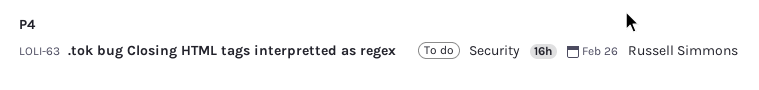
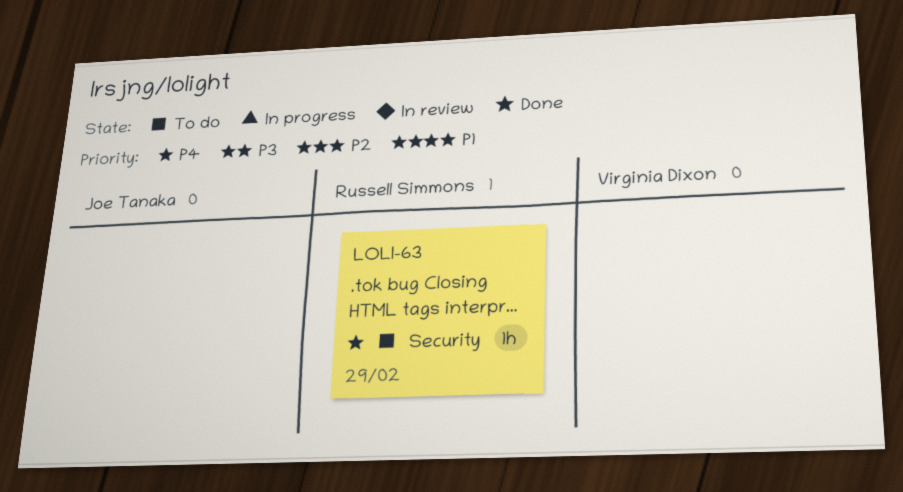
LOLI-63, estimate: 16h -> 1h
LOLI-63, due: Feb 26 -> Feb 29

